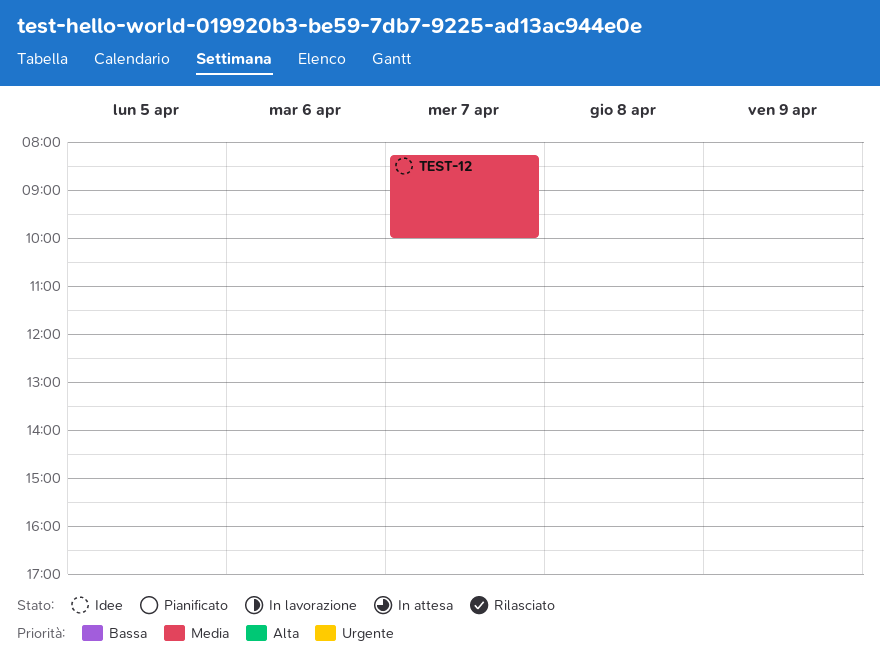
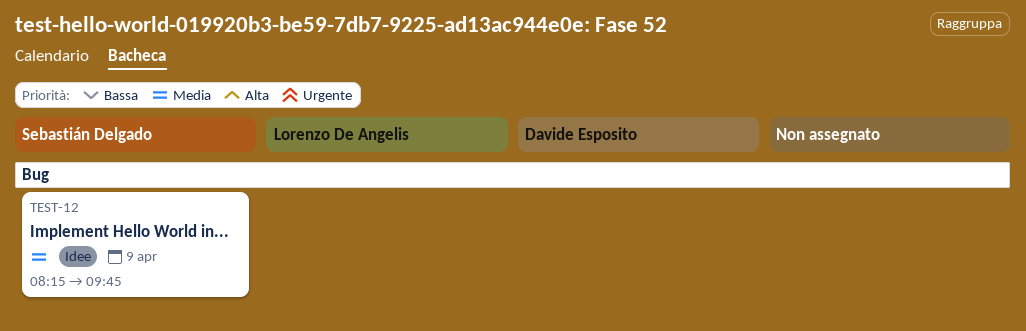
TEST-12, day: Apr 7 -> Apr 9
TEST-12, ends: 10:00 -> 09:45

